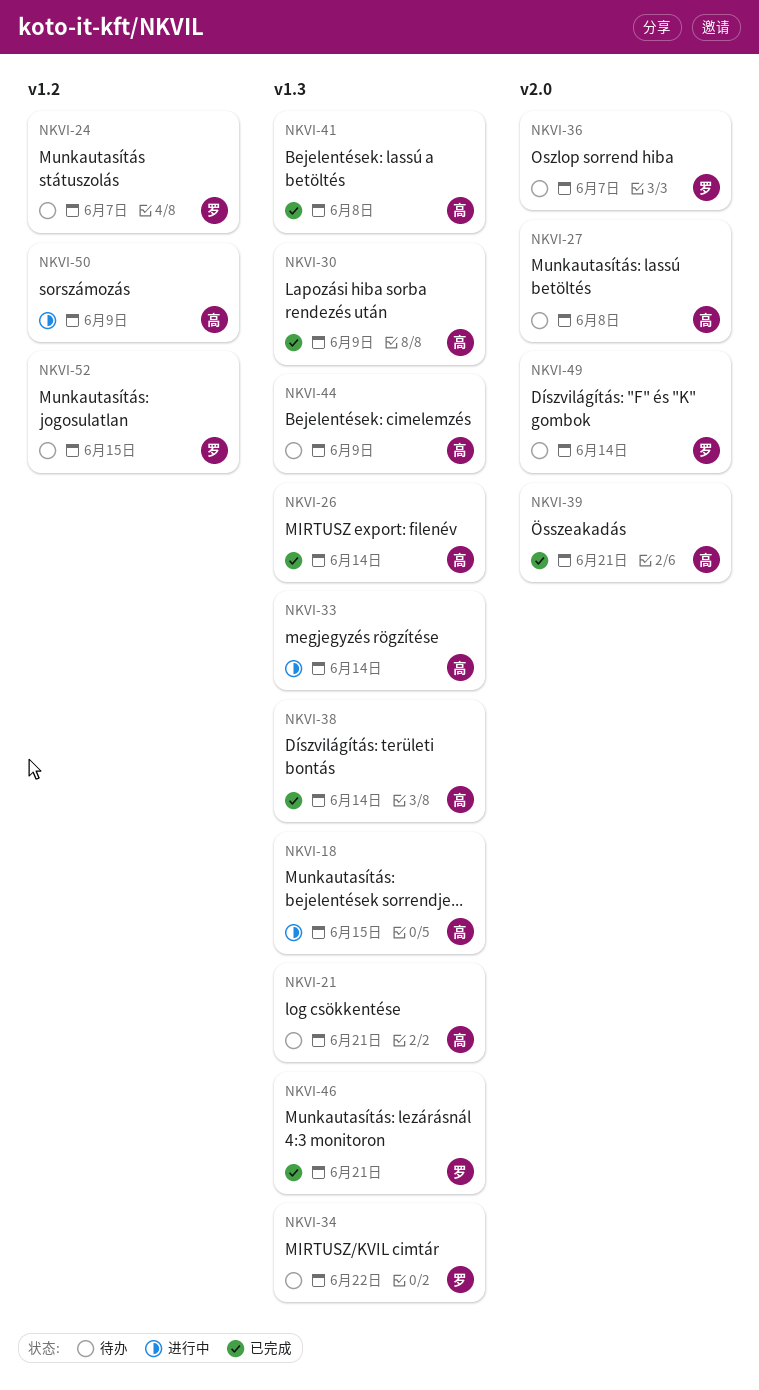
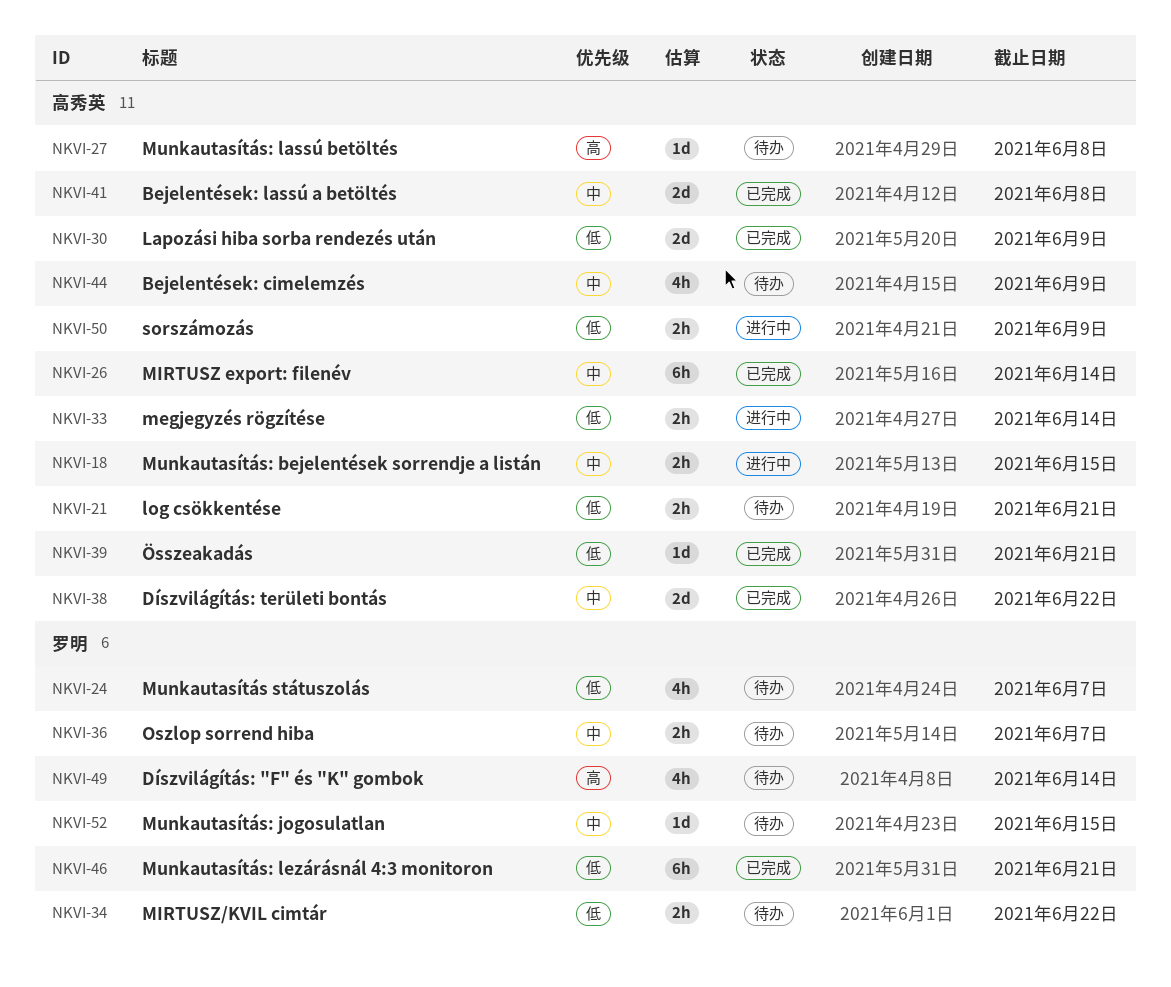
NKVI-38, due: Jun 14 -> Jun 22

